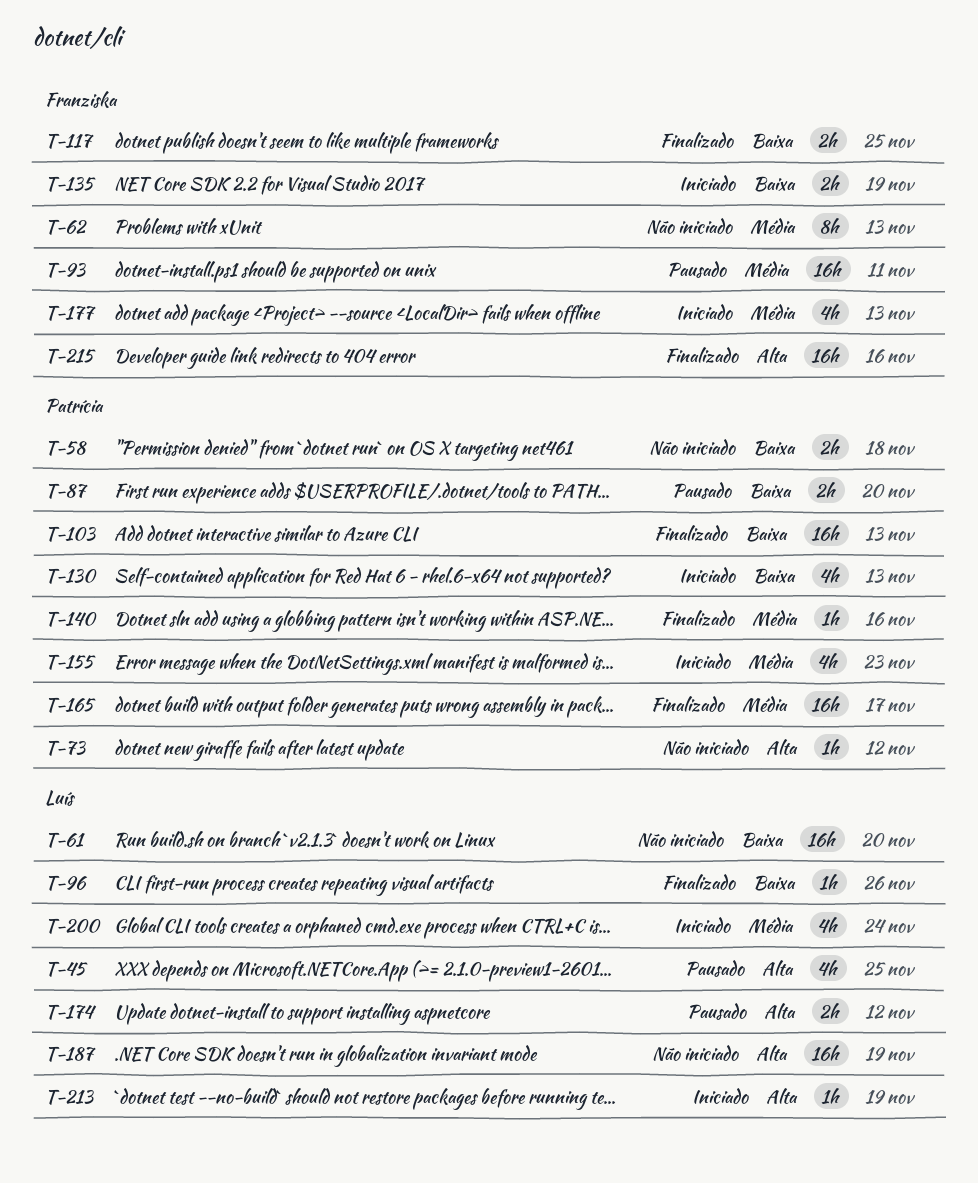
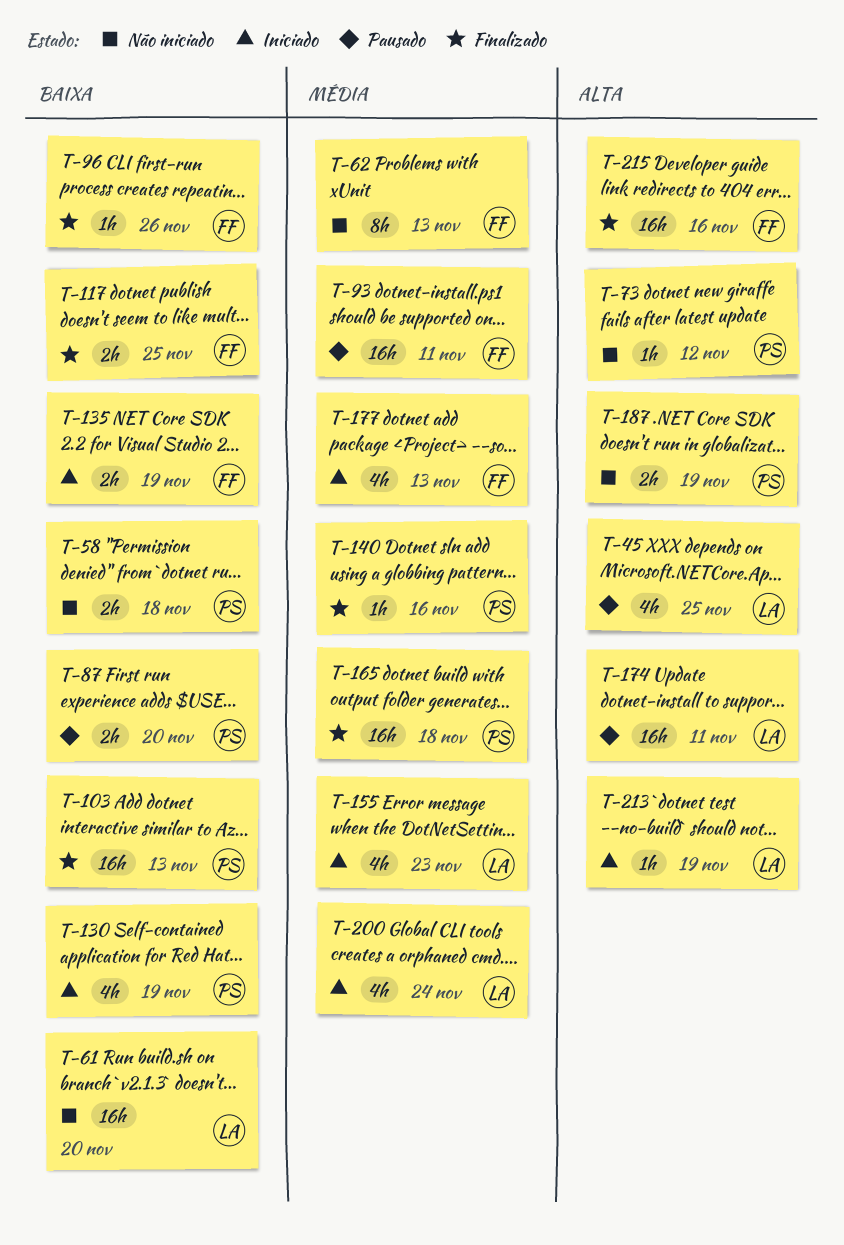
T-96, owner: Luís -> Franziska
T-130, due: Nov 13 -> Nov 19
T-155, owner: Patrícia -> Luís
T-165, due: Nov 17 -> Nov 18
T-174, estimate: 2h -> 16h
T-174, due: Nov 12 -> Nov 11
T-187, owner: Luís -> Patrícia
T-187, estimate: 16h -> 2h

